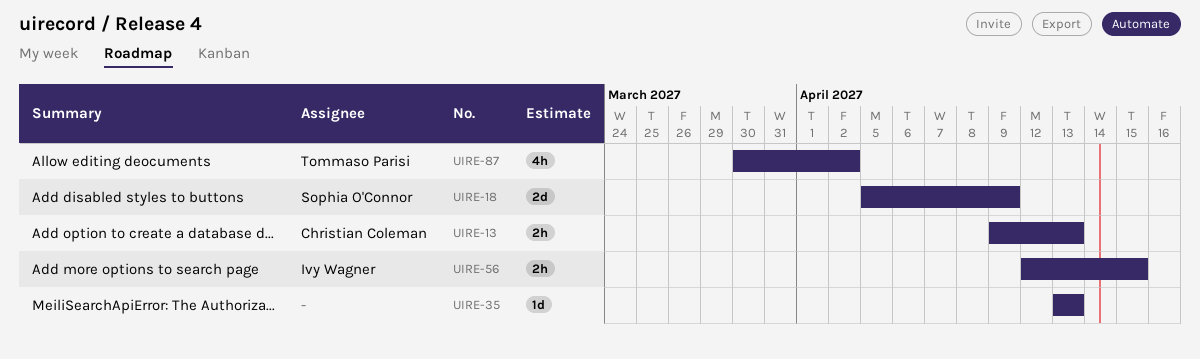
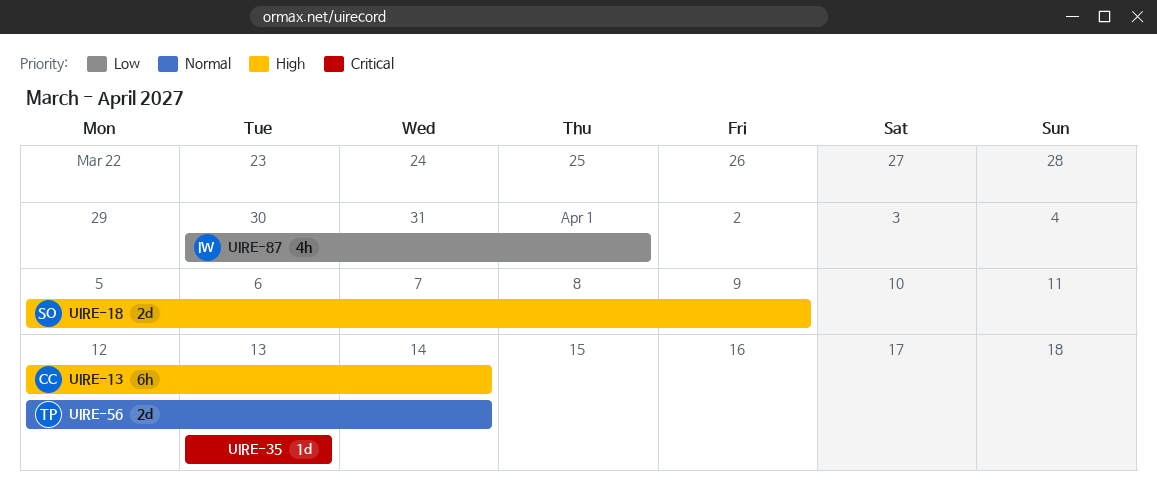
UIRE-13, estimate: 2h -> 6h
UIRE-13, start: Apr 9 -> Apr 12
UIRE-13, due: Apr 13 -> Apr 14
UIRE-56, owner: Ivy Wagner -> Tommaso Parisi
UIRE-56, estimate: 2h -> 2d
UIRE-56, due: Apr 15 -> Apr 14
UIRE-87, owner: Tommaso Parisi -> Ivy Wagner
UIRE-87, due: Apr 2 -> Apr 1

